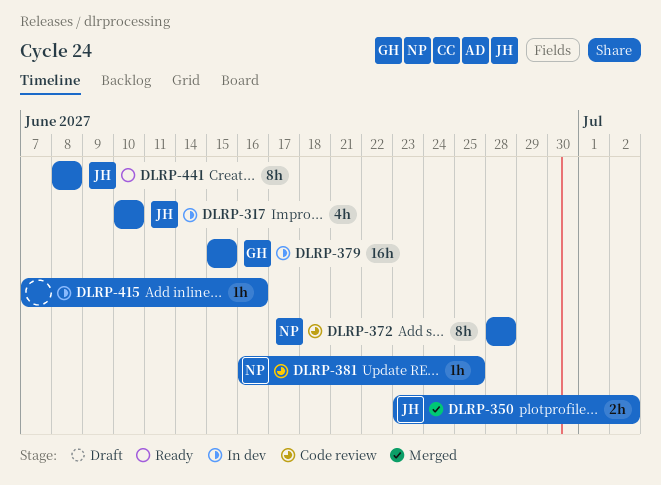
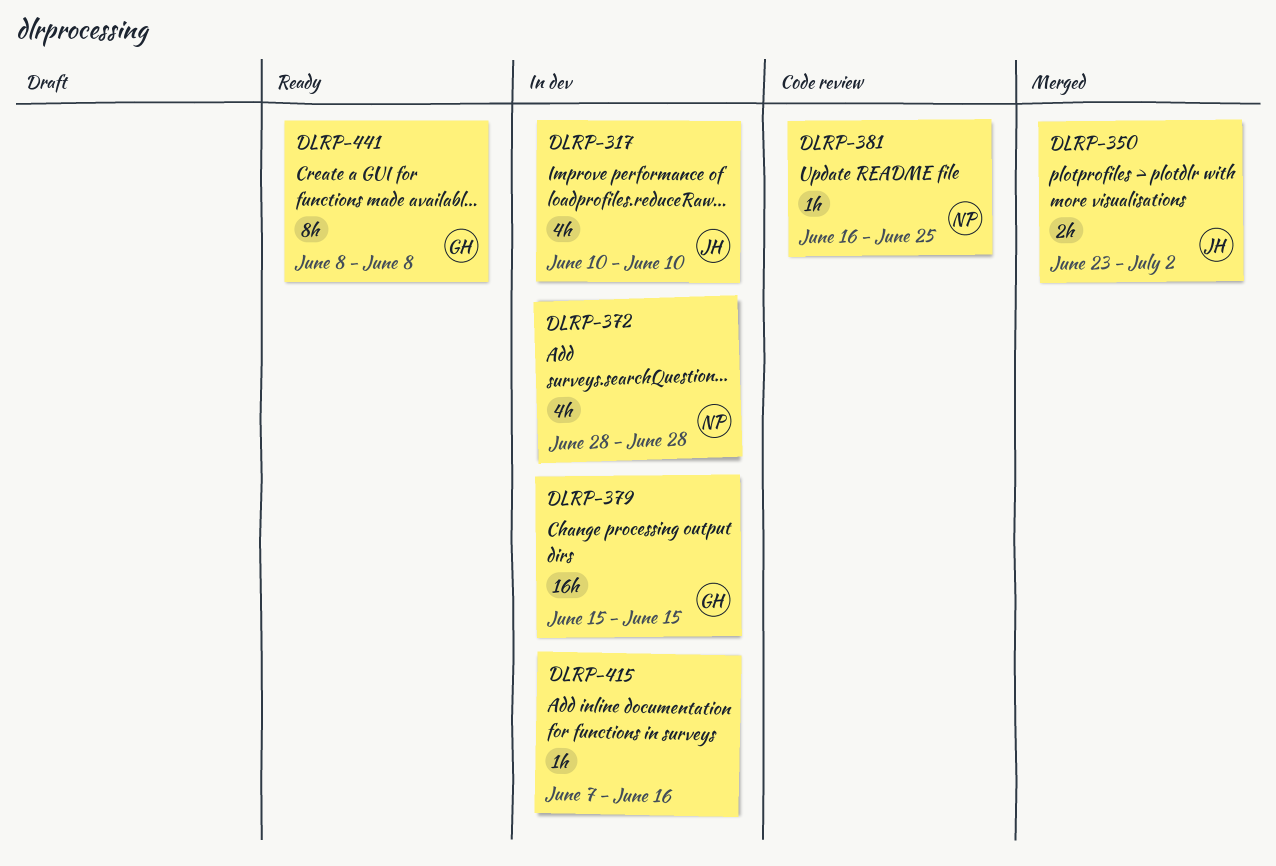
DLRP-372, status: Code review -> In dev
DLRP-372, estimate: 8h -> 4h
DLRP-441, owner: JH -> GH

